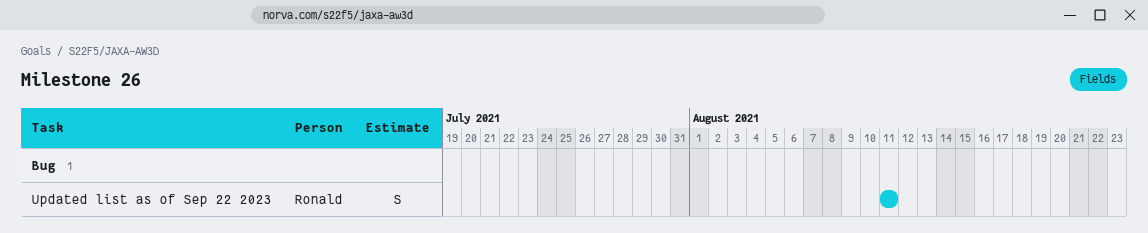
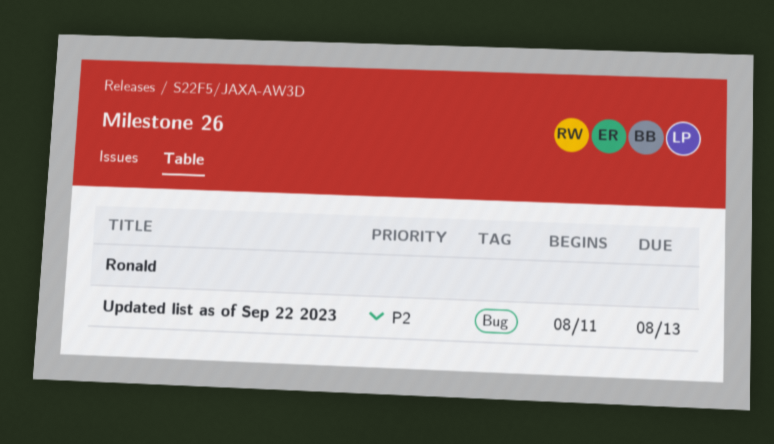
Updated list as of Sep 22 2023, due: Aug 11 -> Aug 13

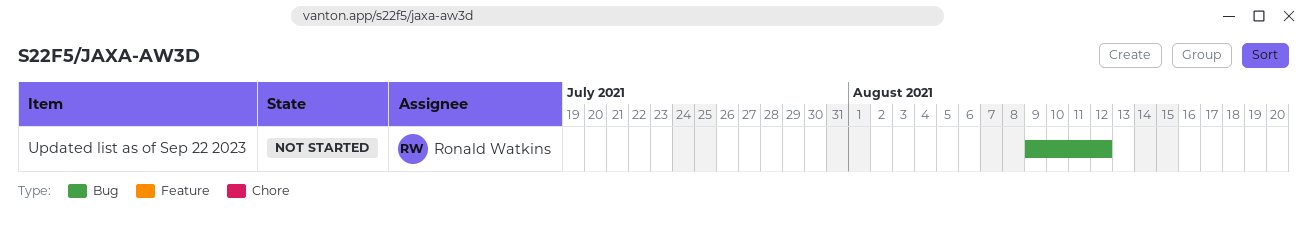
Updated list as of Sep 22 2023, start: Aug 11 -> Aug 9
Updated list as of Sep 22 2023, due: Aug 13 -> Aug 12

